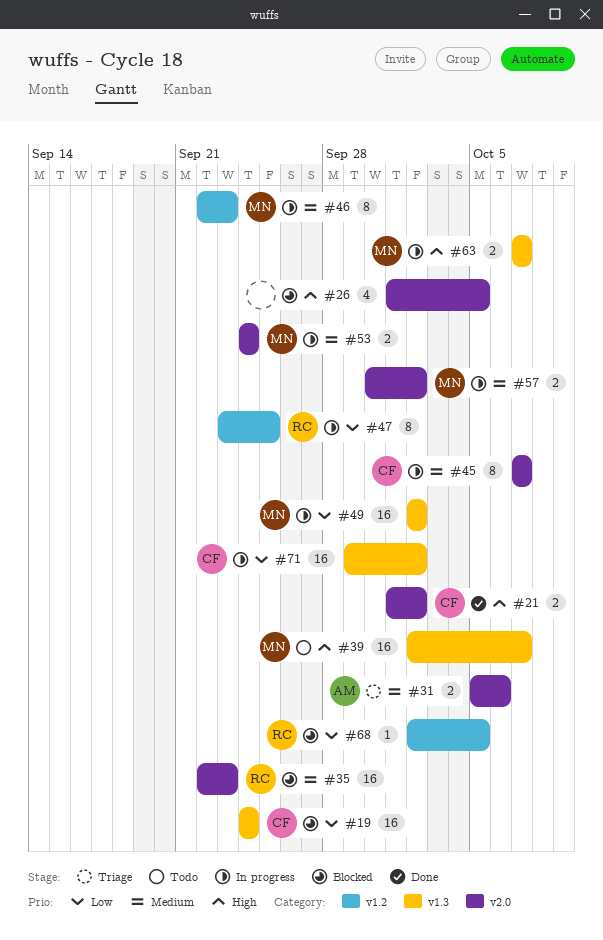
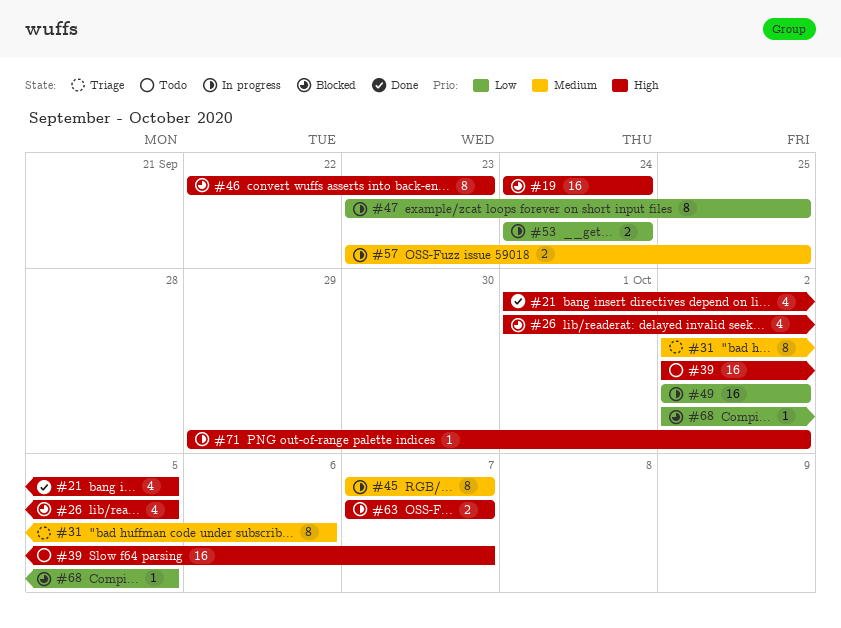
#19, priority: Low -> High
#21, estimate: 2 -> 4
#21, due: Oct 2 -> Oct 5
#31, estimate: 2 -> 8
#31, start: Oct 5 -> Oct 2
#35: present -> none
#46, status: In progress -> Blocked
#46, priority: Medium -> High
#53, priority: Medium -> Low
#57, start: Sep 30 -> Sep 23
#57, due: Oct 2 -> Sep 25
#71, priority: Low -> High
#71, estimate: 16 -> 1

